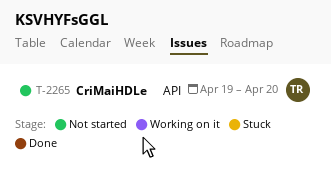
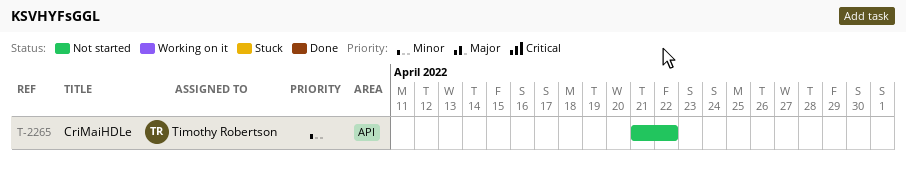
T-2265, start: Apr 19 -> Apr 21
T-2265, due: Apr 20 -> Apr 22

